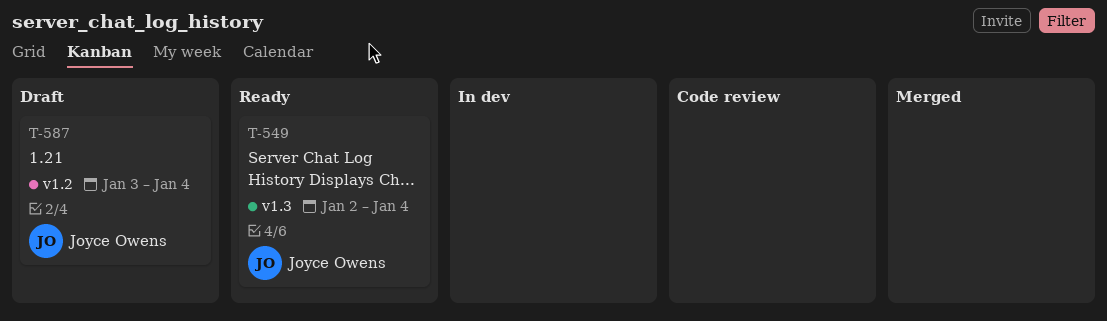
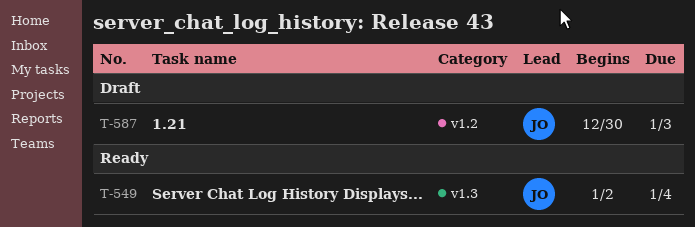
T-587, start: Jan 3 -> Dec 30
T-587, due: Jan 4 -> Jan 3

